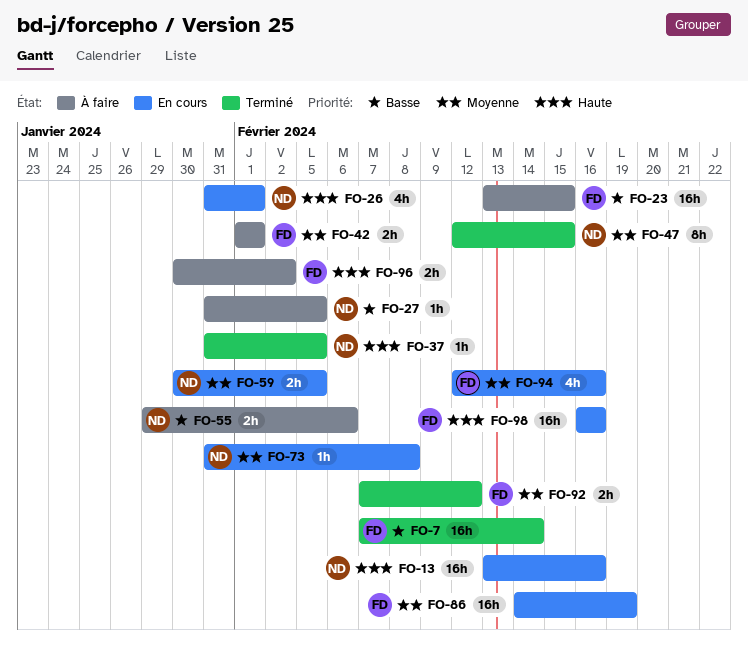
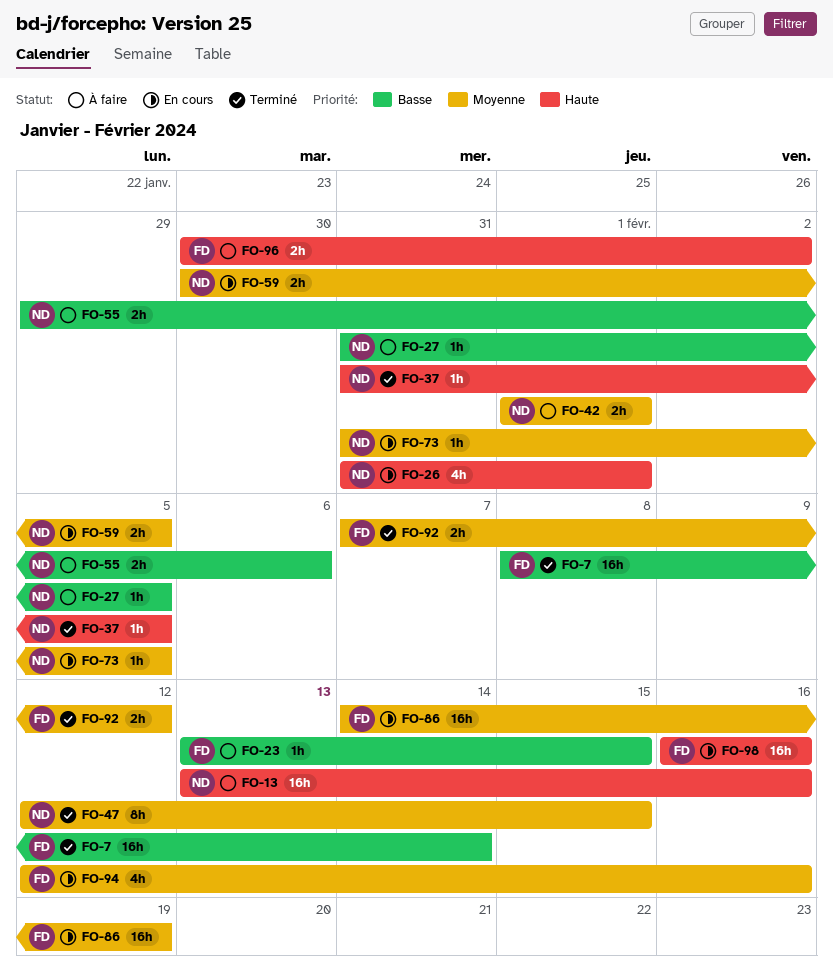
FO-7, start: Feb 7 -> Feb 8
FO-13, status: En cours -> À faire
FO-23, estimate: 16h -> 1h
FO-42, owner: FD -> ND
FO-73, due: Feb 8 -> Feb 5

